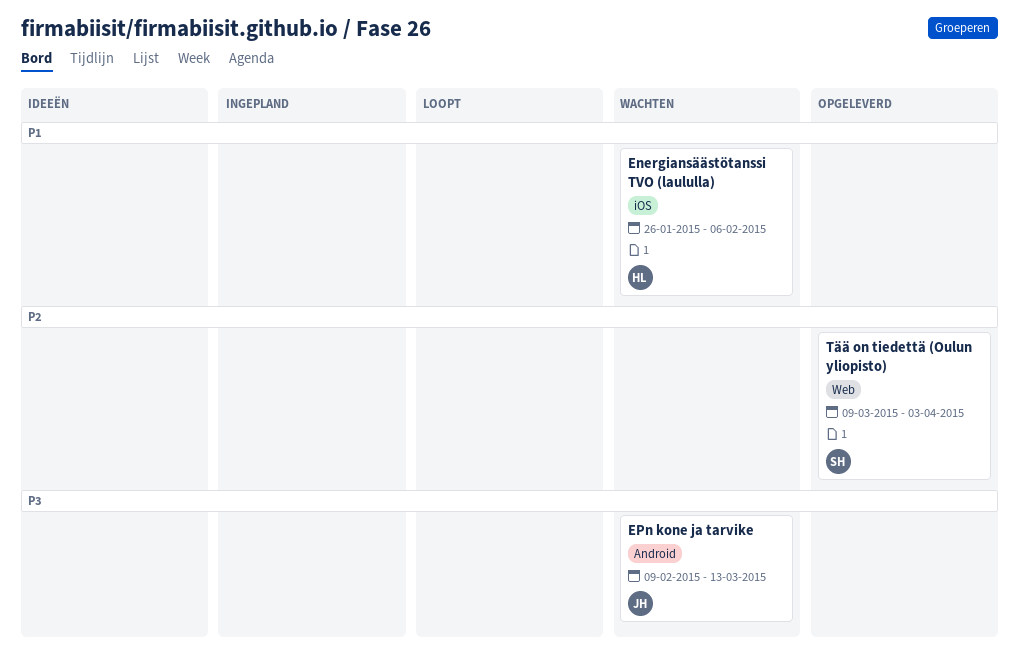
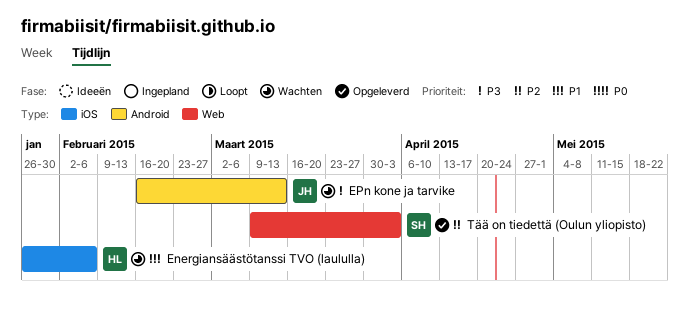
EPn kone ja tarvike, start: Feb 9 -> Feb 16

